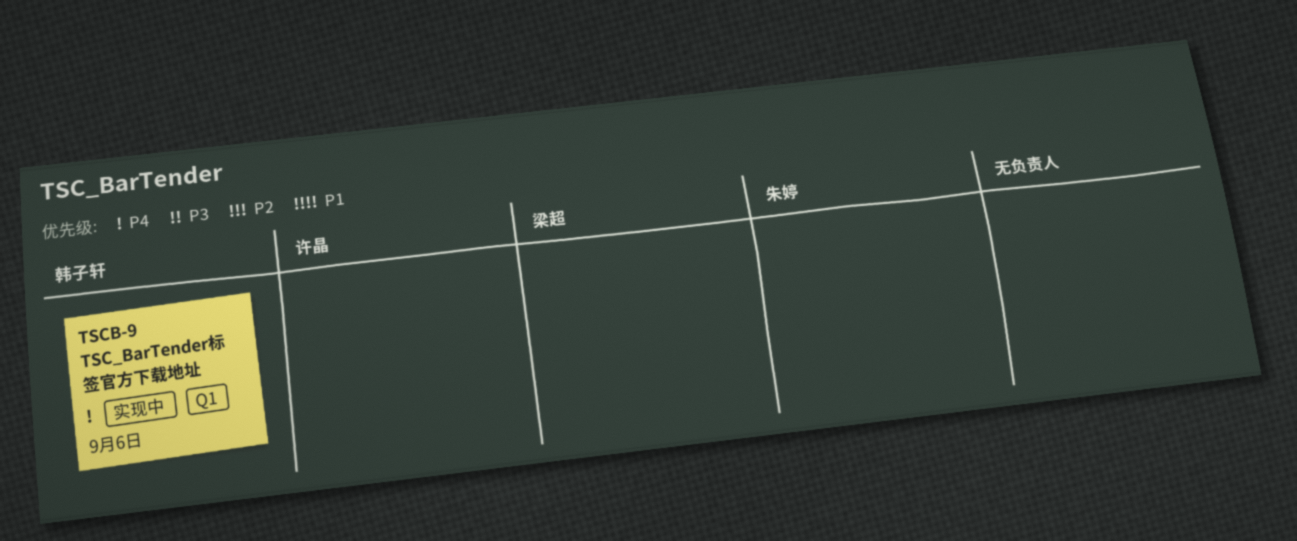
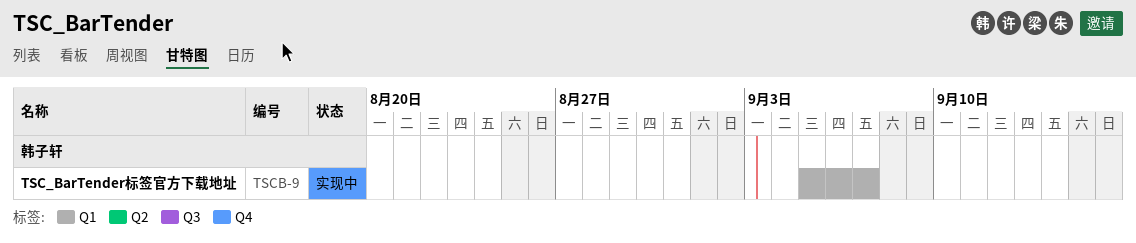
TSCB-9, due: Sep 6 -> Sep 7

